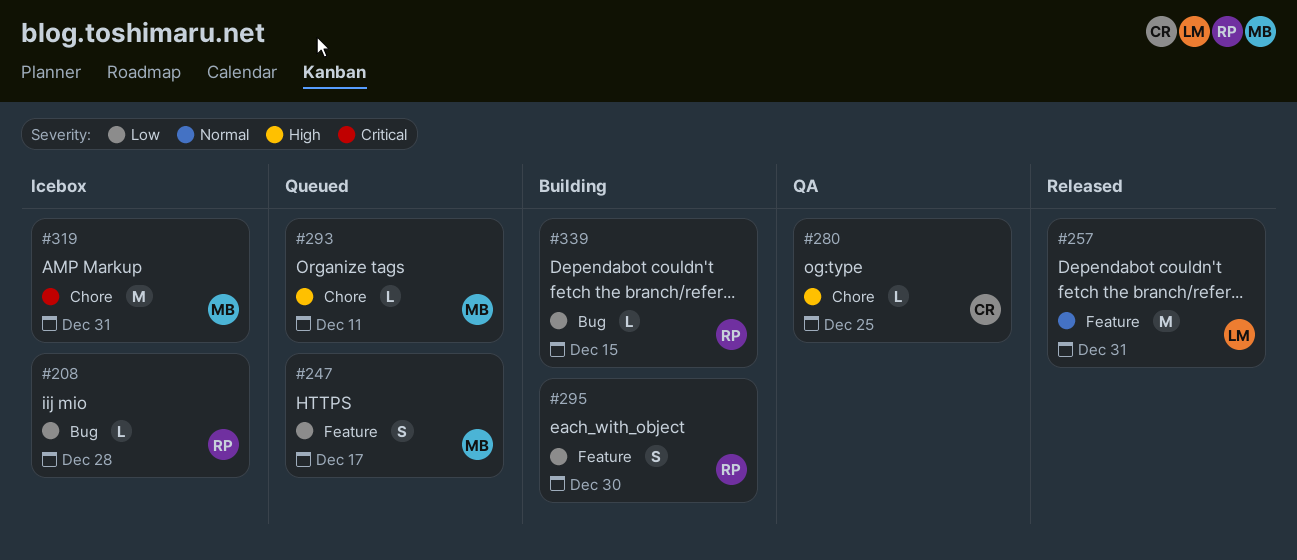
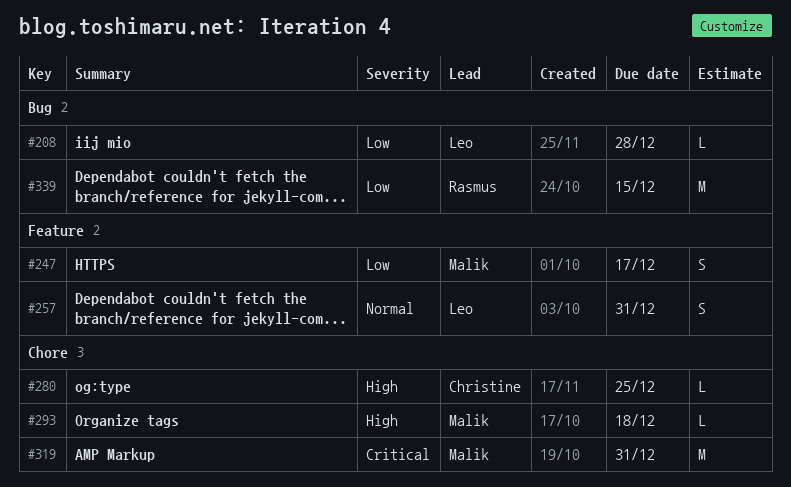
#208, owner: Rasmus -> Leo
#257, estimate: M -> S
#293, due: Dec 11 -> Dec 18
#295: present -> none
#339, estimate: L -> M

